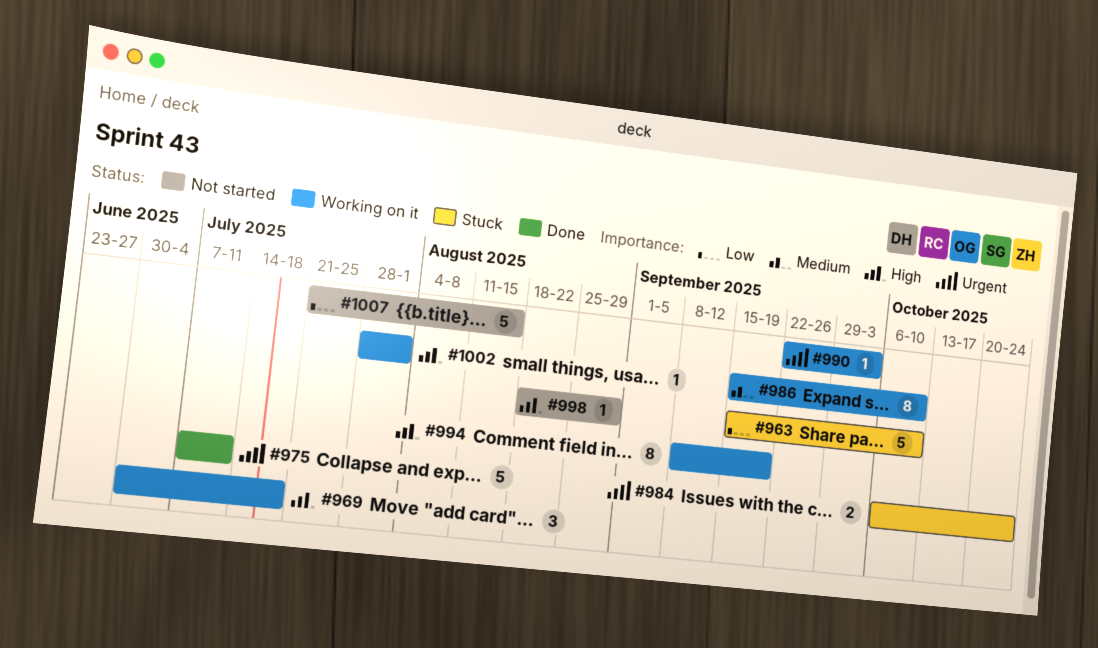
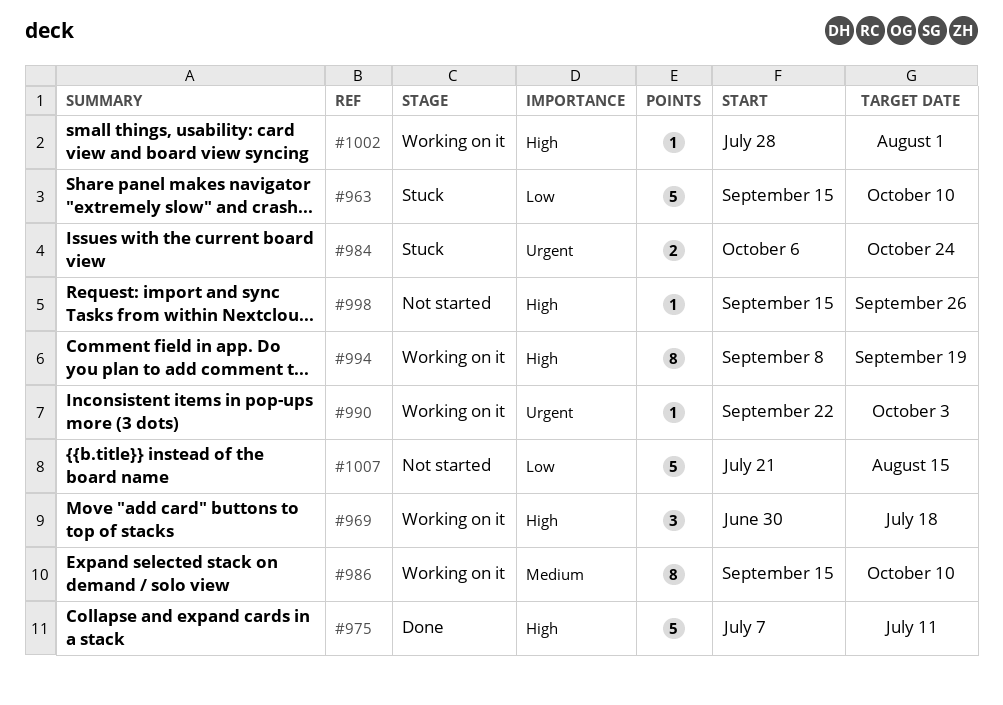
#975, priority: Urgent -> High
#998, start: Aug 18 -> Sep 15
#998, due: Aug 29 -> Sep 26

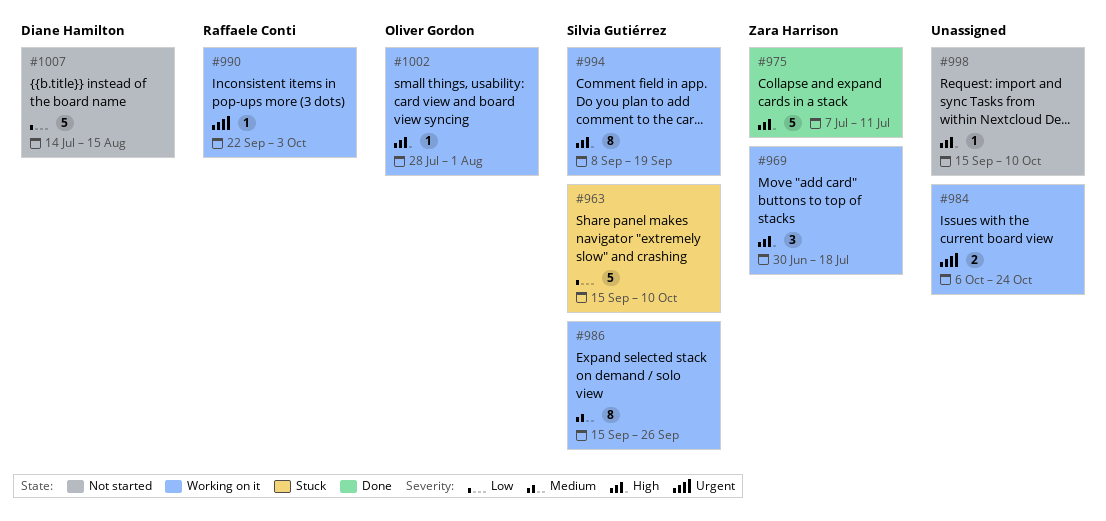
#984, status: Stuck -> Working on it
#986, due: Oct 10 -> Sep 26
#998, due: Sep 26 -> Oct 10
#1007, start: Jul 21 -> Jul 14

